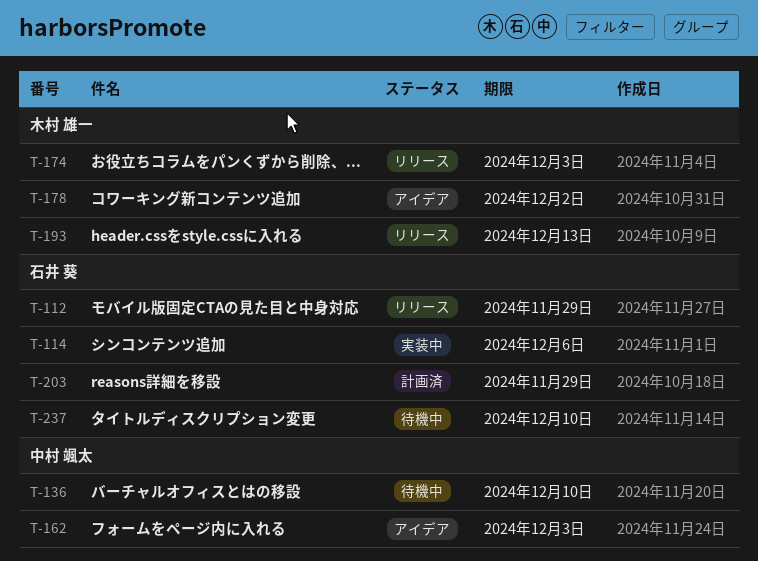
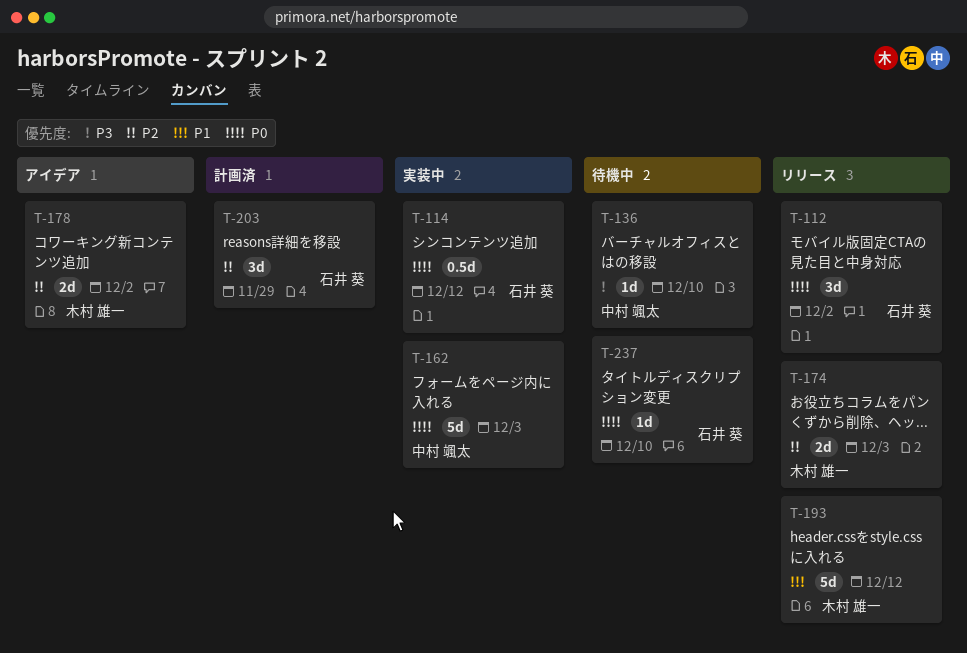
T-112, due: Nov 29 -> Dec 2
T-114, due: Dec 6 -> Dec 12
T-162, status: アイデア -> 実装中
T-193, due: Dec 13 -> Dec 12

